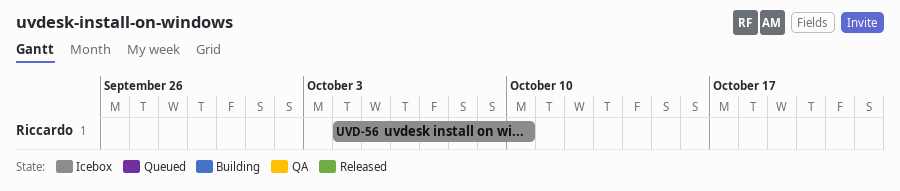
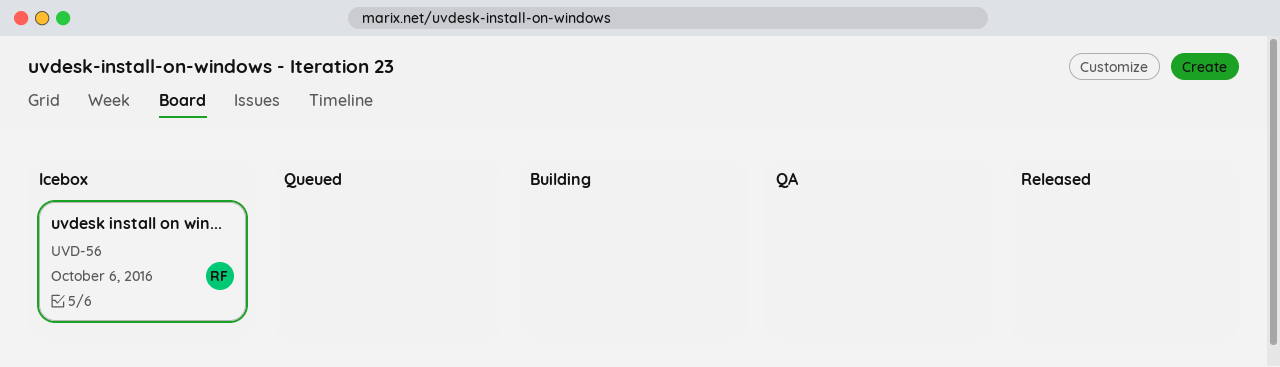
UVD-56, due: Oct 10 -> Oct 6

